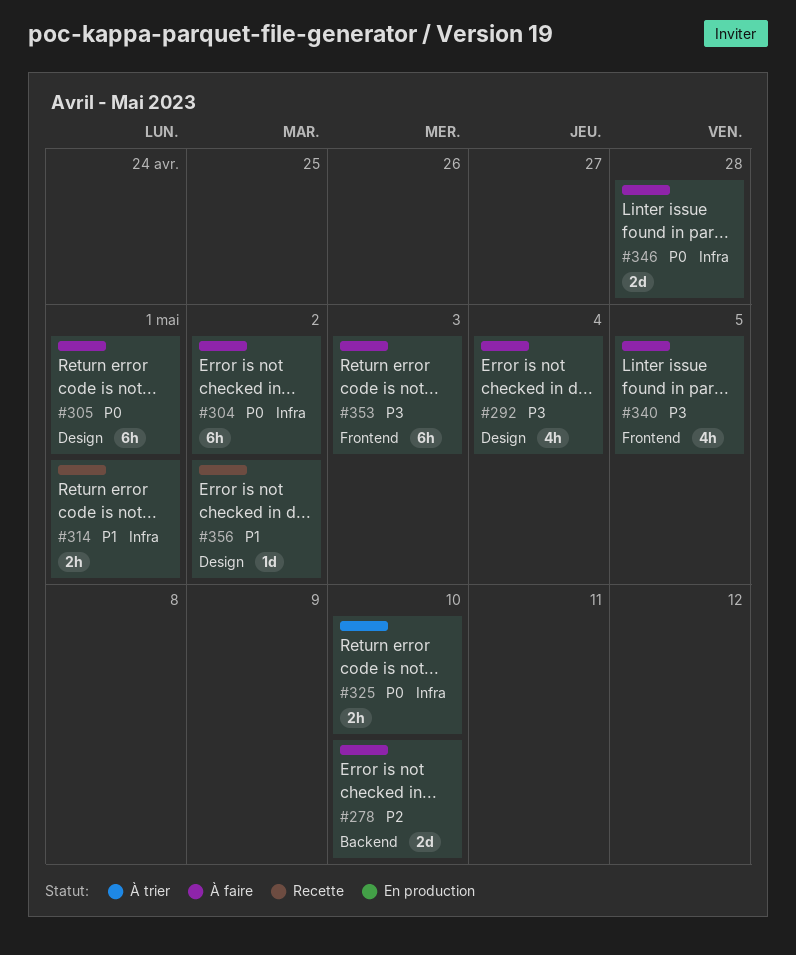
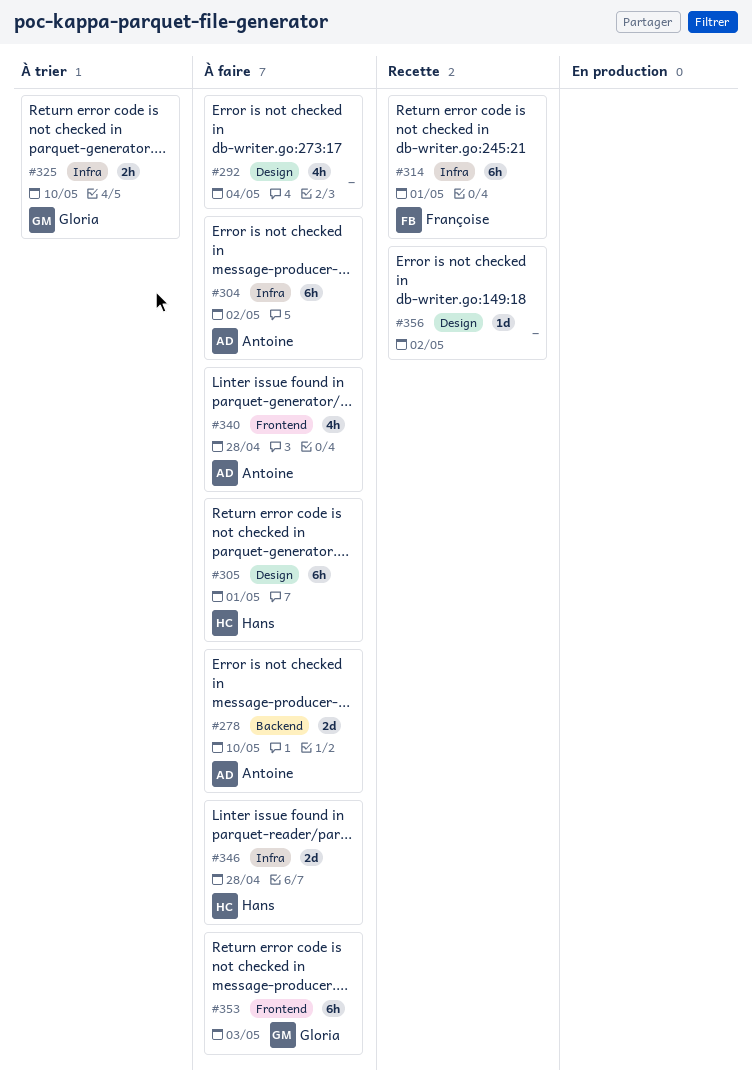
#314, estimate: 2h -> 6h
#340, due: May 5 -> Apr 28

